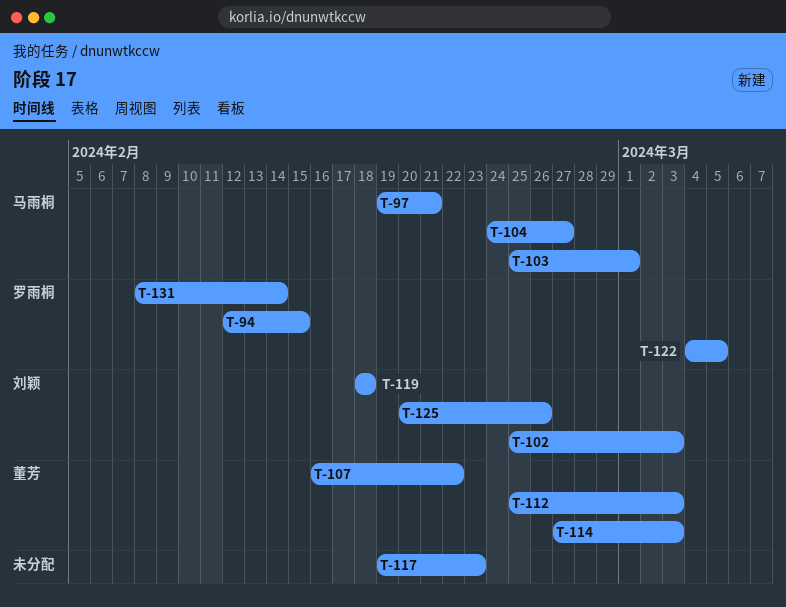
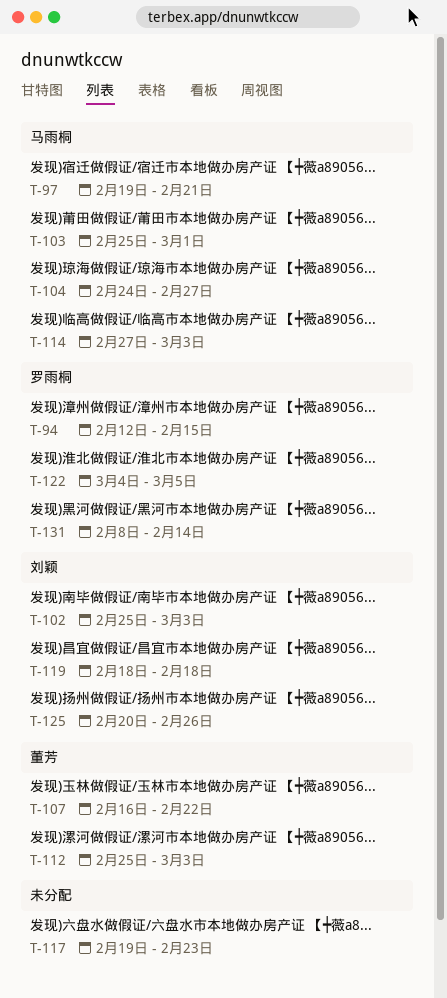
T-114, owner: 董芳 -> 马雨桐

